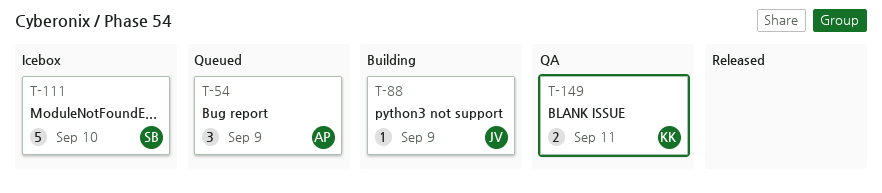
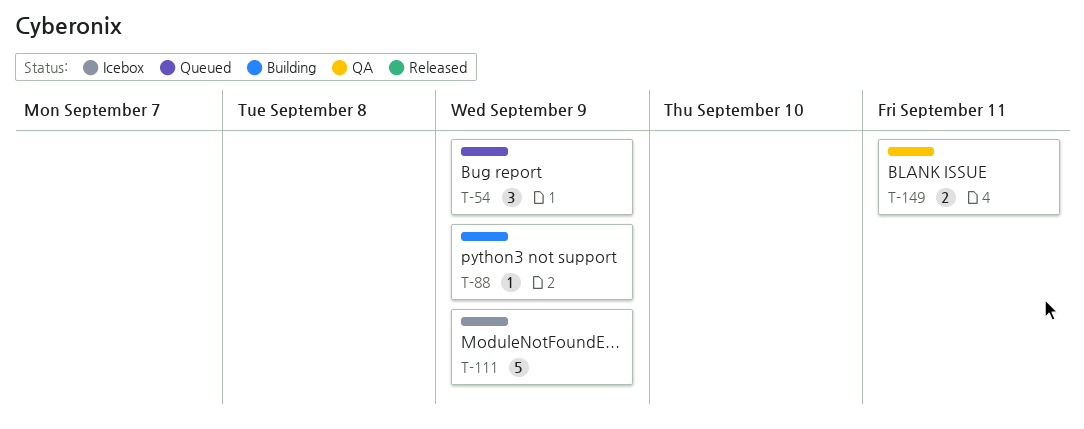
T-111, due: Sep 10 -> Sep 9

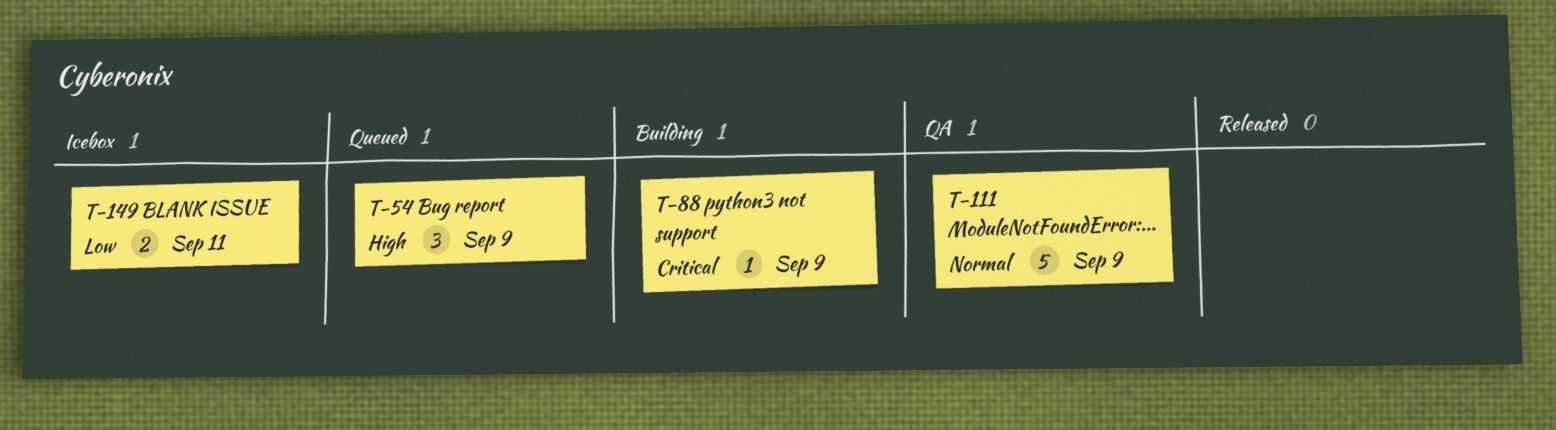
T-111, status: Icebox -> QA
T-149, status: QA -> Icebox

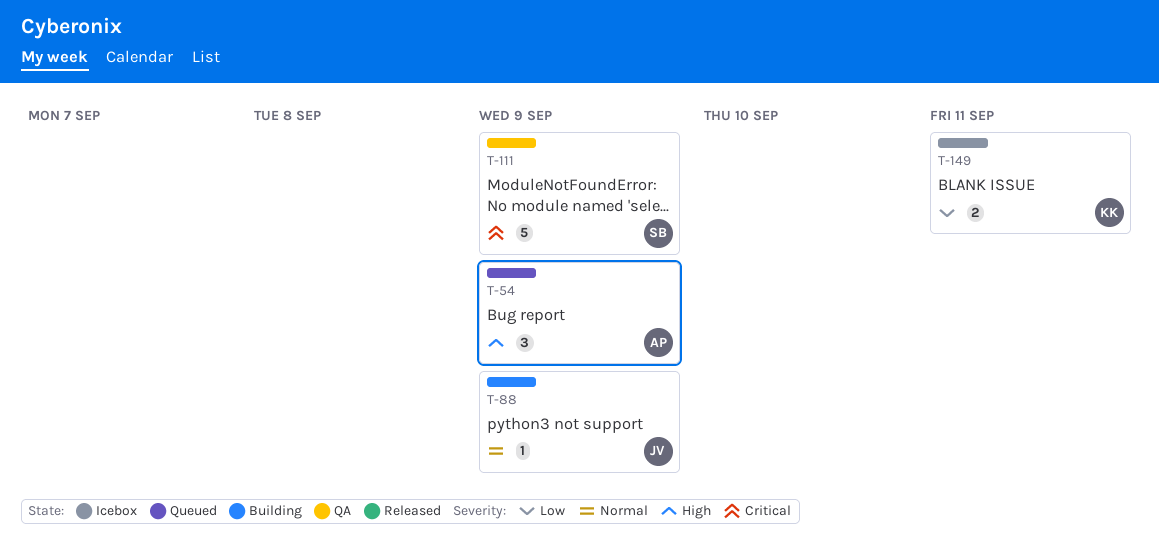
T-88, priority: Critical -> Normal
T-111, priority: Normal -> Critical

